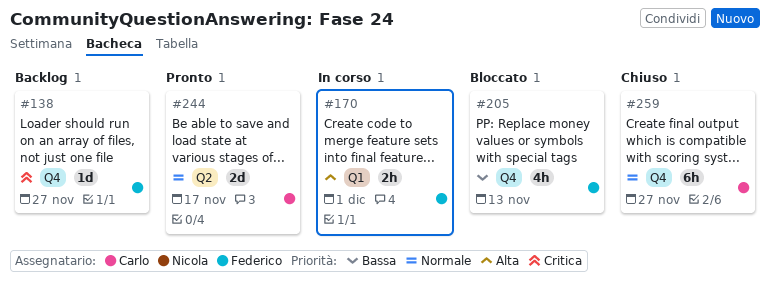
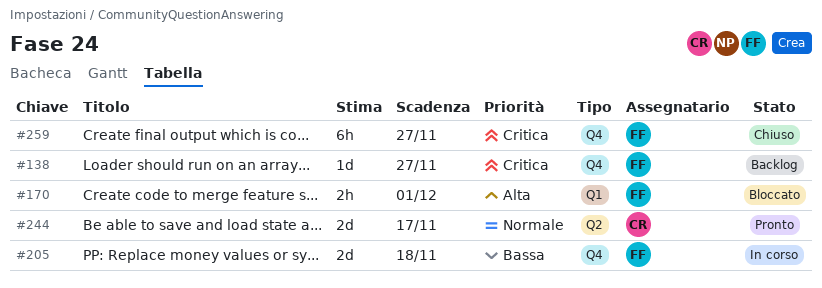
#170, status: In corso -> Bloccato
#205, status: Bloccato -> In corso
#205, estimate: 4h -> 2d
#205, due: Nov 13 -> Nov 18
#259, owner: Carlo -> Federico
#259, priority: Normale -> Critica

